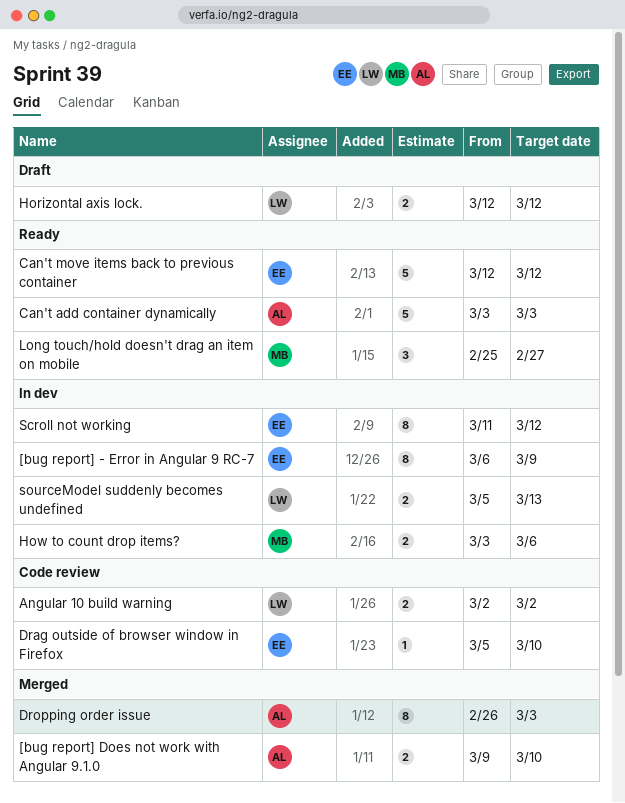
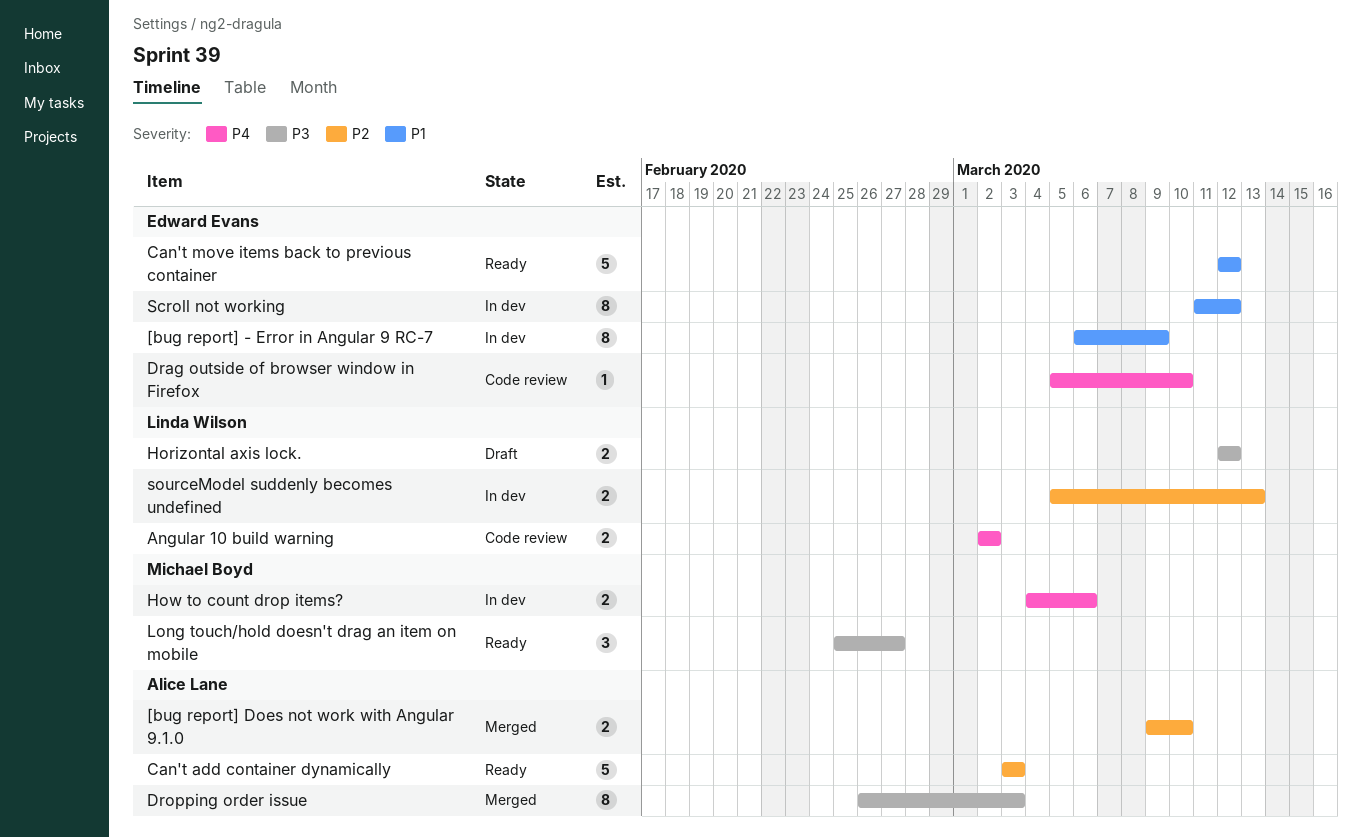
How to count drop items?, start: Mar 3 -> Mar 4

